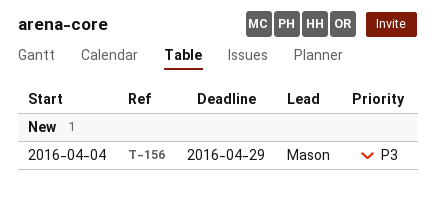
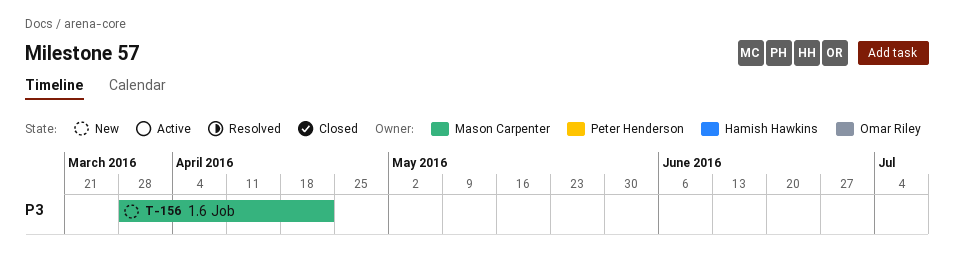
T-156, start: Apr 4 -> Mar 28
T-156, due: Apr 29 -> Apr 22

